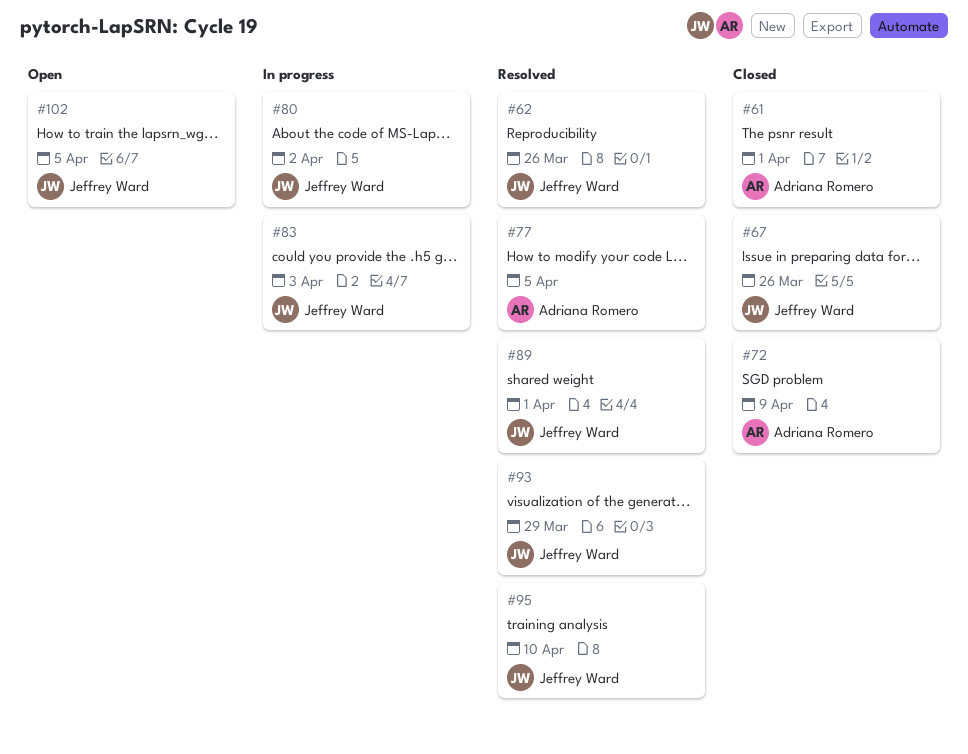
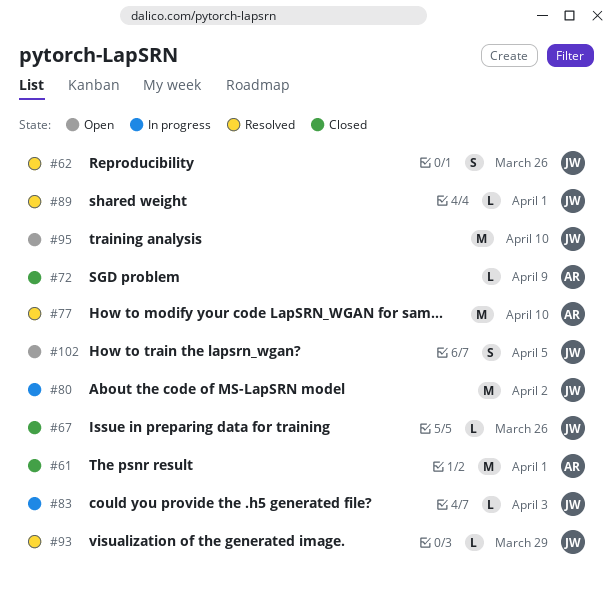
#77, due: Apr 5 -> Apr 10
#95, status: Resolved -> Open

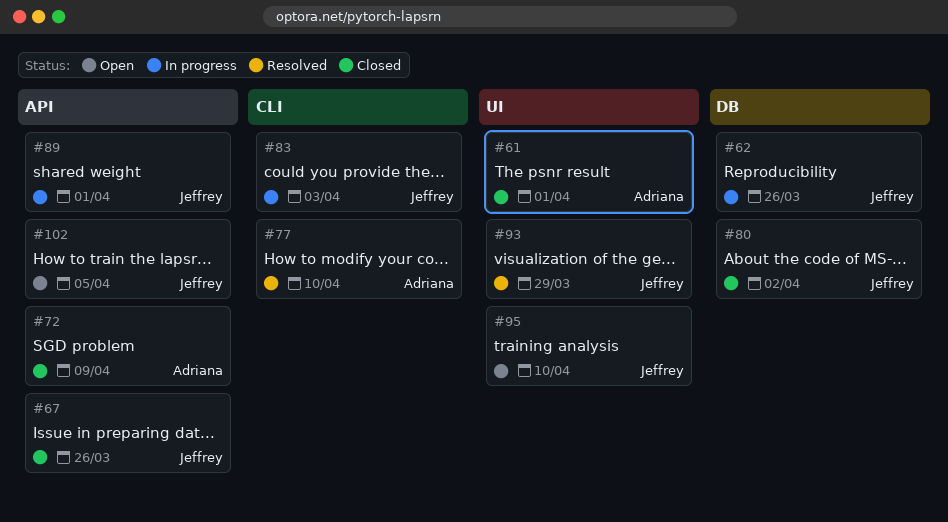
#62, status: Resolved -> In progress
#80, status: In progress -> Closed
#89, status: Resolved -> In progress

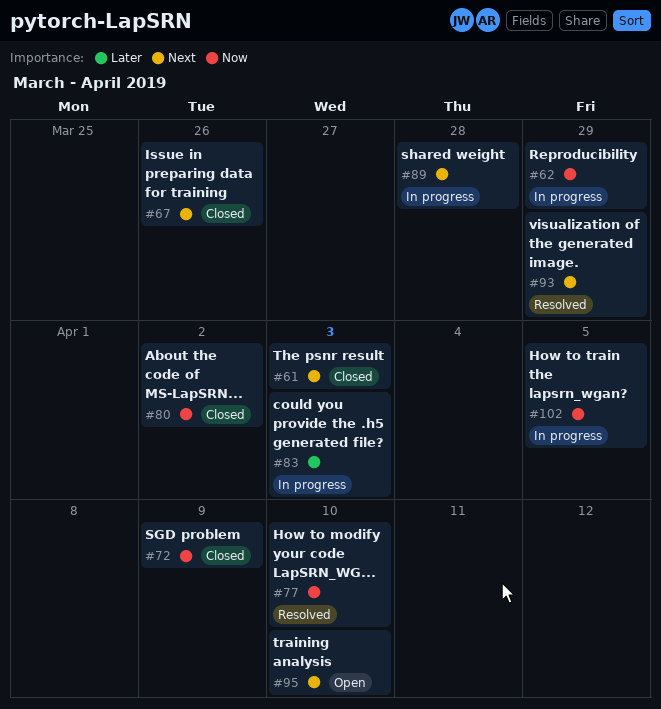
#61, due: Apr 1 -> Apr 3
#62, due: Mar 26 -> Mar 29
#89, due: Apr 1 -> Mar 28
#102, status: Open -> In progress

